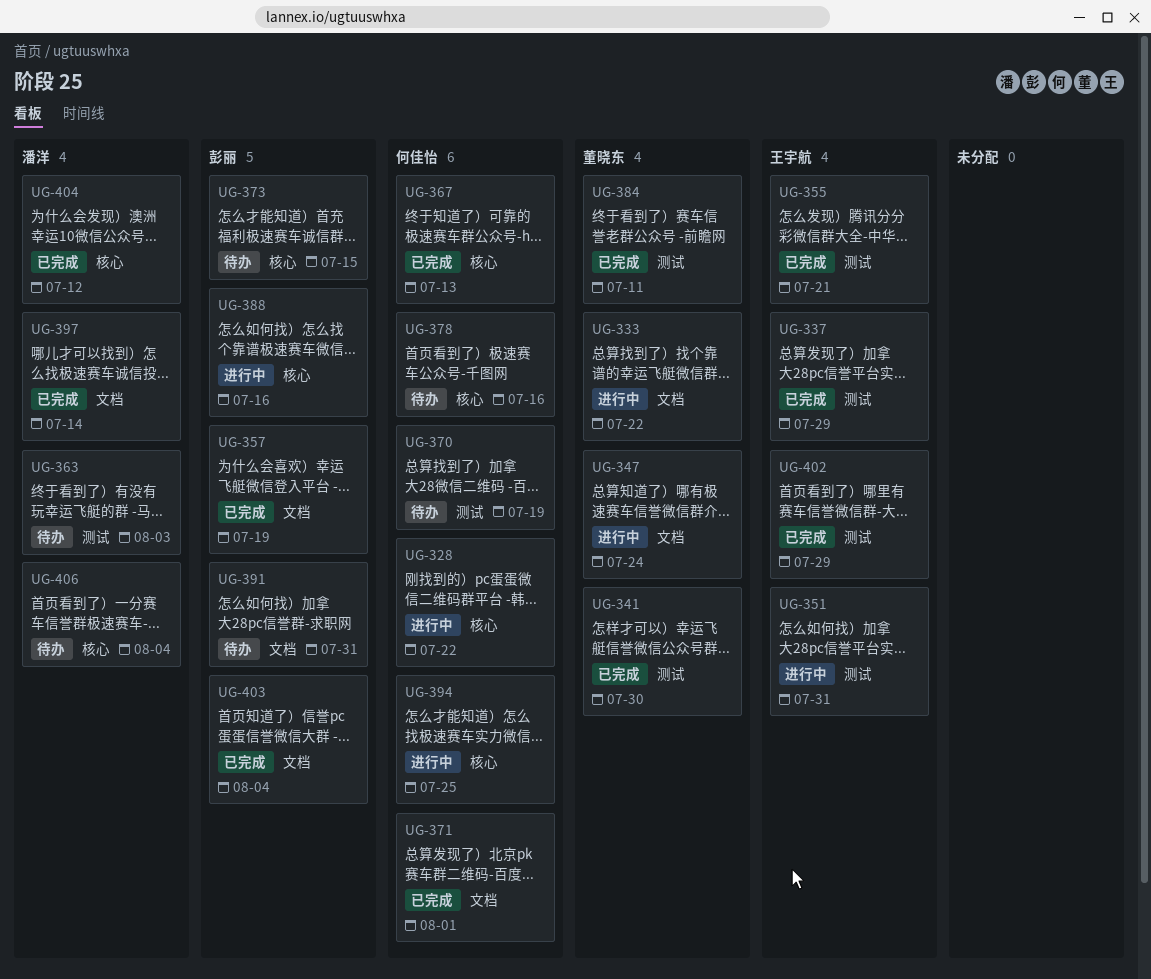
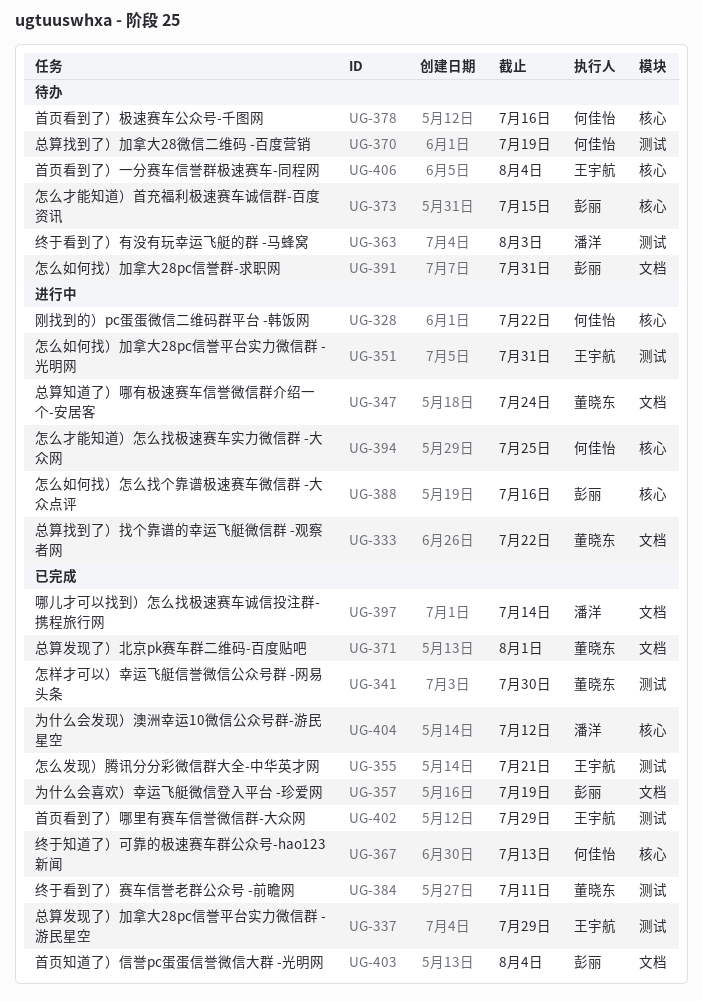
UG-371, owner: 何佳怡 -> 董晓东
UG-406, owner: 潘洋 -> 王宇航

